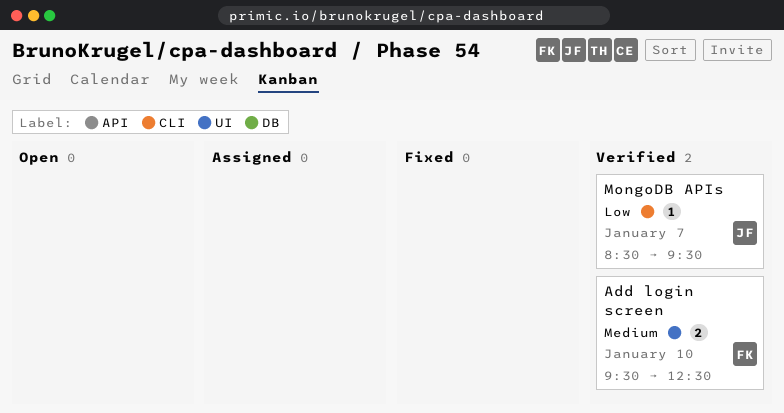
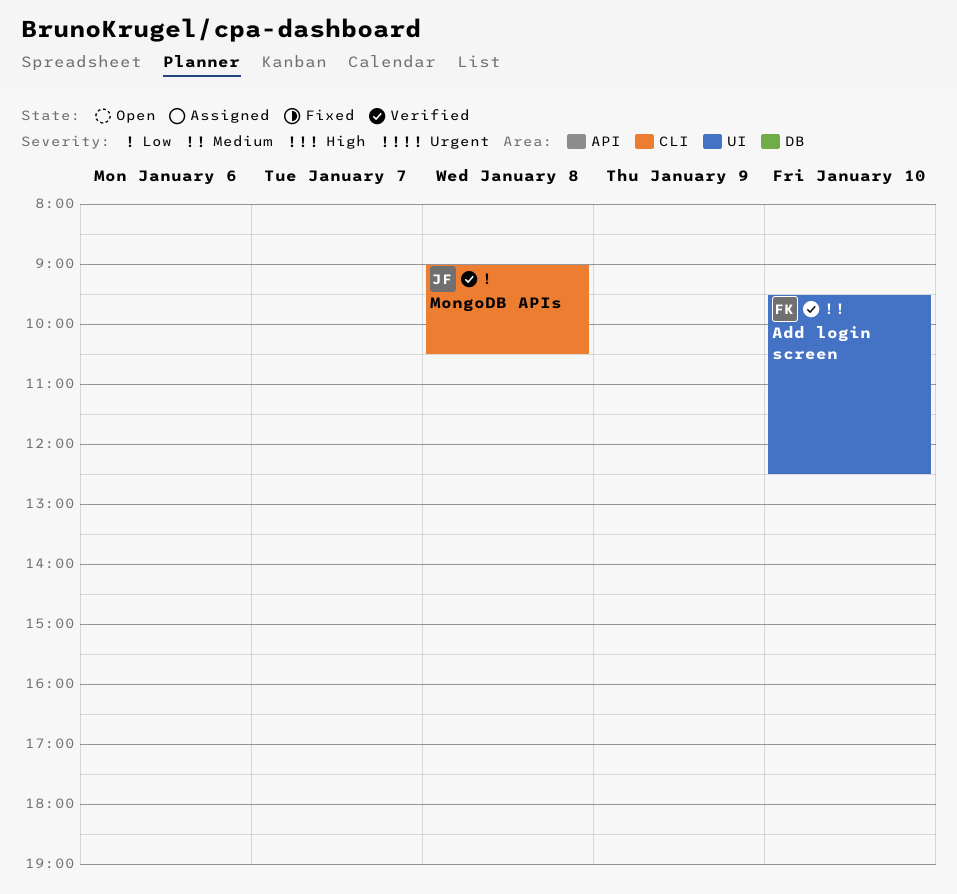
MongoDB APIs, day: Jan 7 -> Jan 8
MongoDB APIs, begins: 08:30 -> 09:00
MongoDB APIs, ends: 09:30 -> 10:30

